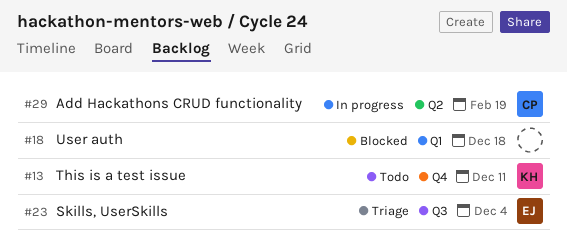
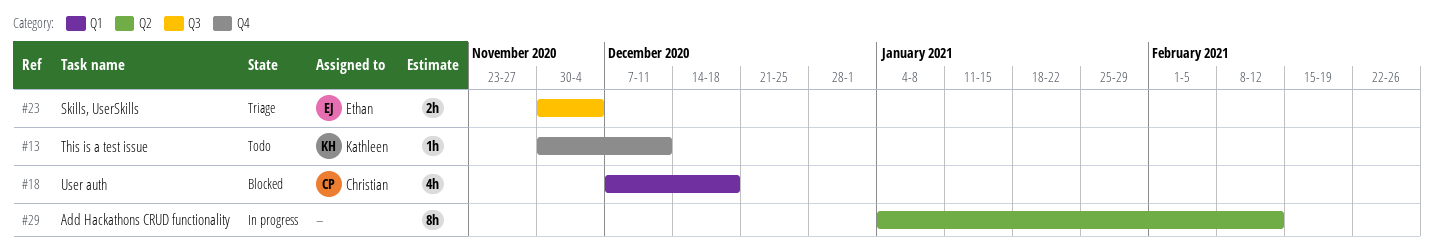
#18, owner: none -> Christian
#29, owner: Christian -> none
#29, due: Feb 19 -> Feb 12

